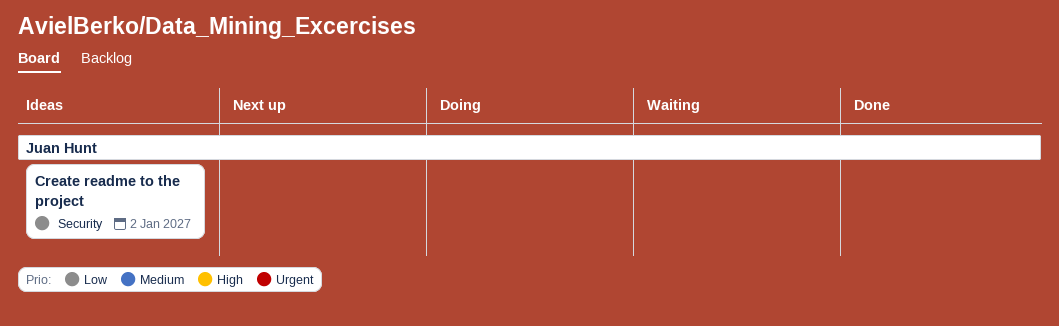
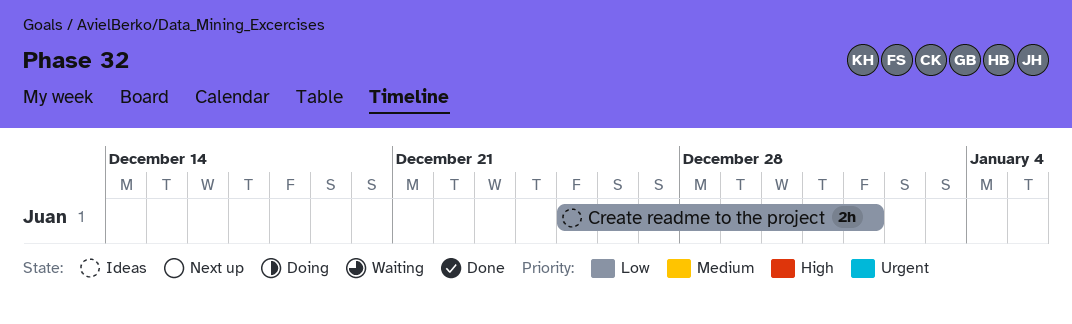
Create readme to the project, due: Jan 2 -> Jan 1

